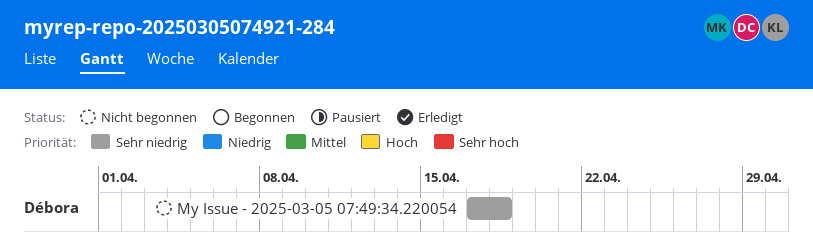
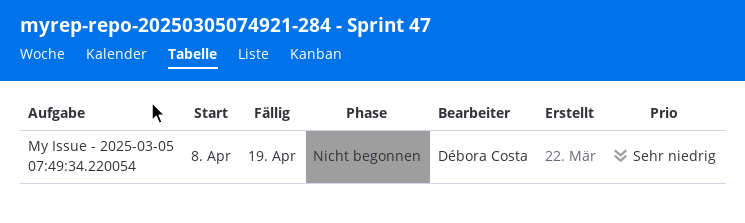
My Issue - 2025-03-05 07:49:34.220054, start: Apr 17 -> Apr 8
My Issue - 2025-03-05 07:49:34.220054, due: Apr 18 -> Apr 19

